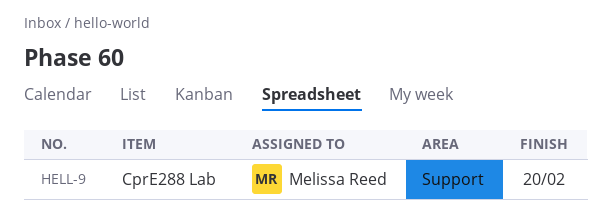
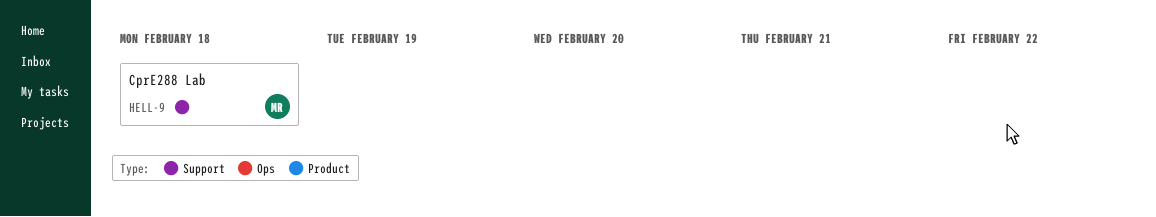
HELL-9, due: Feb 20 -> Feb 18

